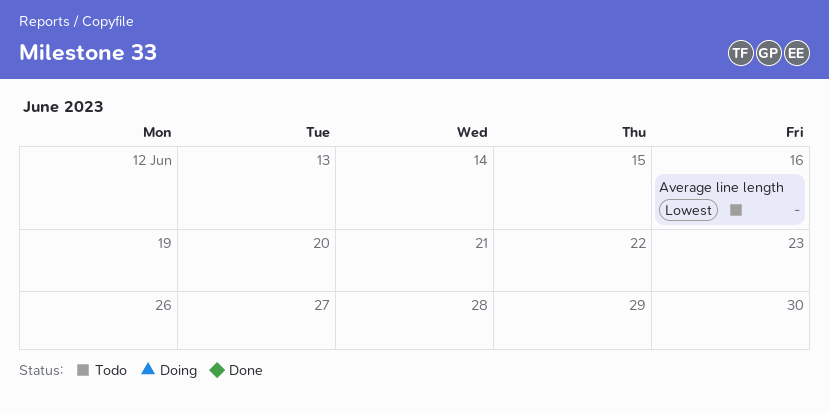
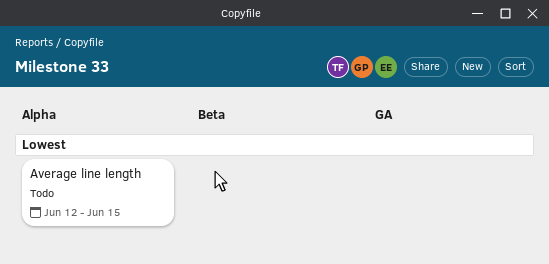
Average line length, due: Jun 16 -> Jun 15

